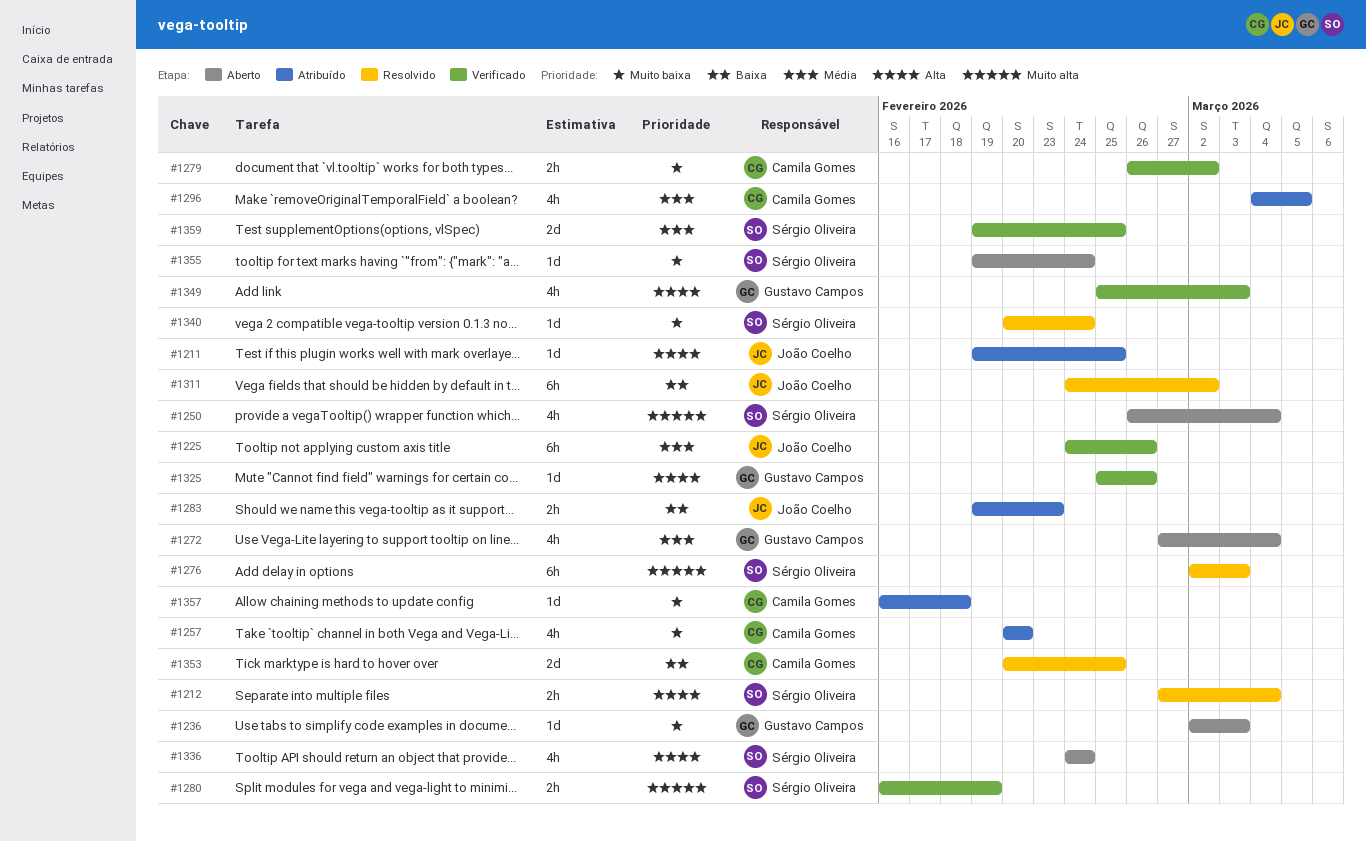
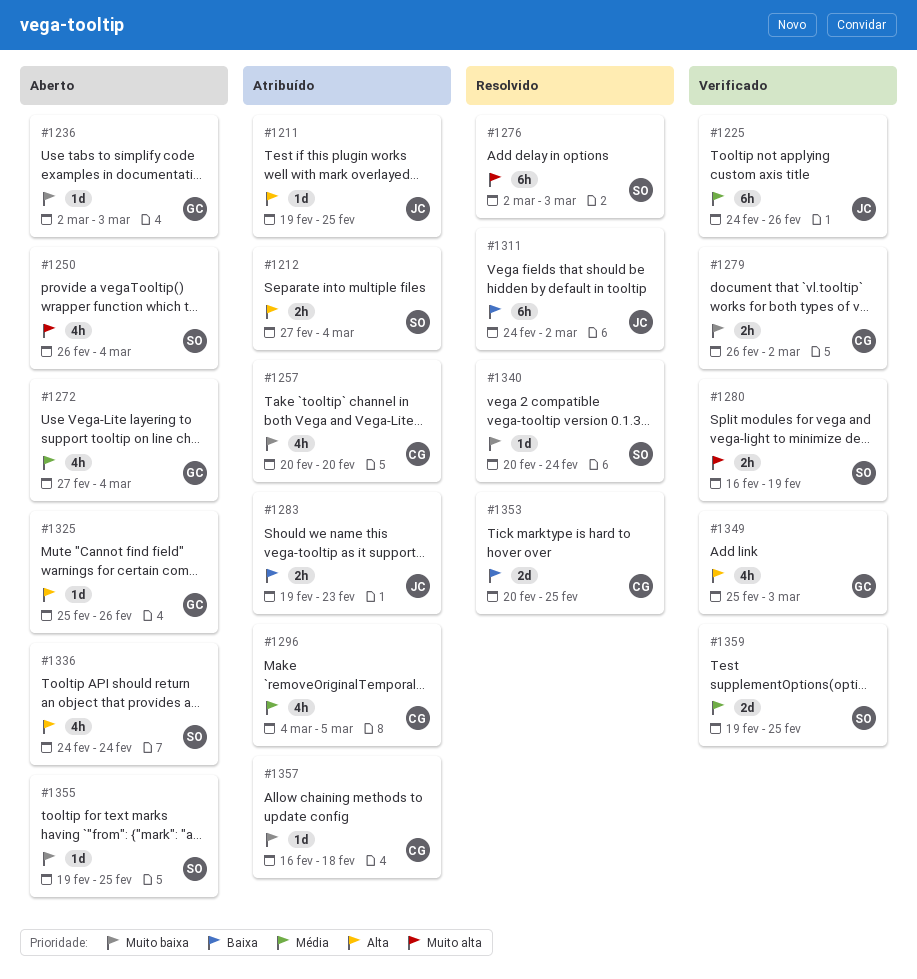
#1212, status: Resolvido -> Atribuído
#1325, status: Verificado -> Aberto
#1355, due: Feb 24 -> Feb 25

